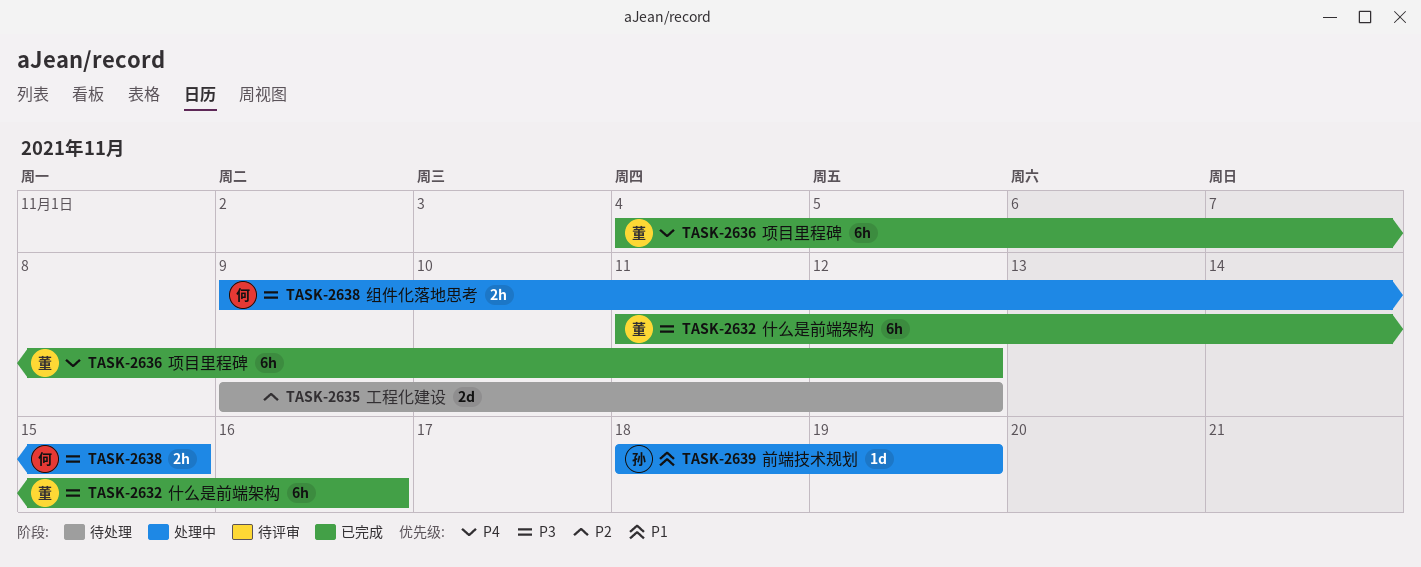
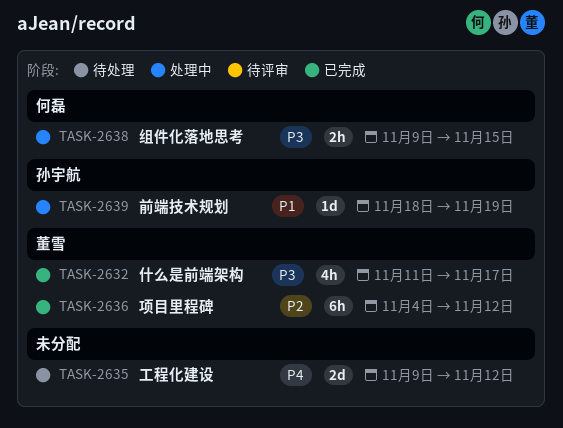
TASK-2632, estimate: 6h -> 4h
TASK-2632, due: Nov 16 -> Nov 17
TASK-2635, priority: P2 -> P4
TASK-2636, priority: P4 -> P2

